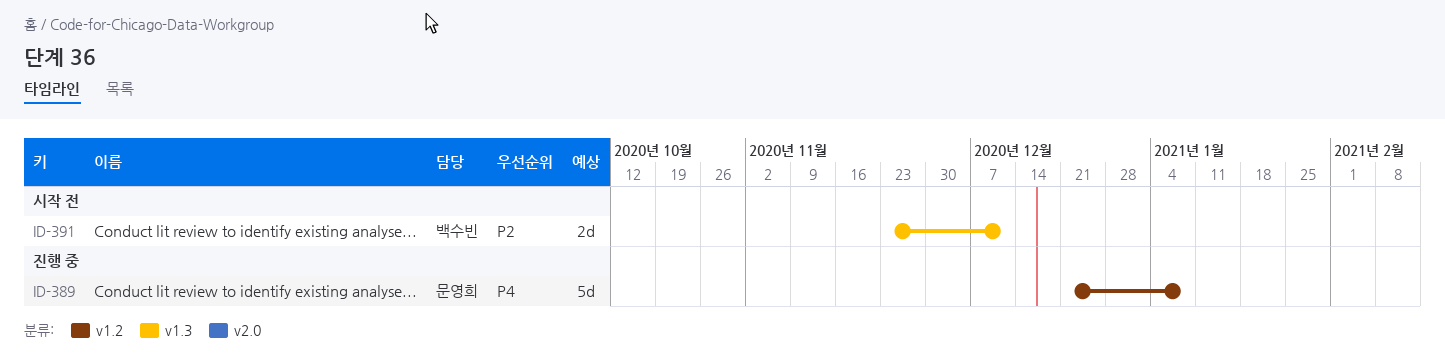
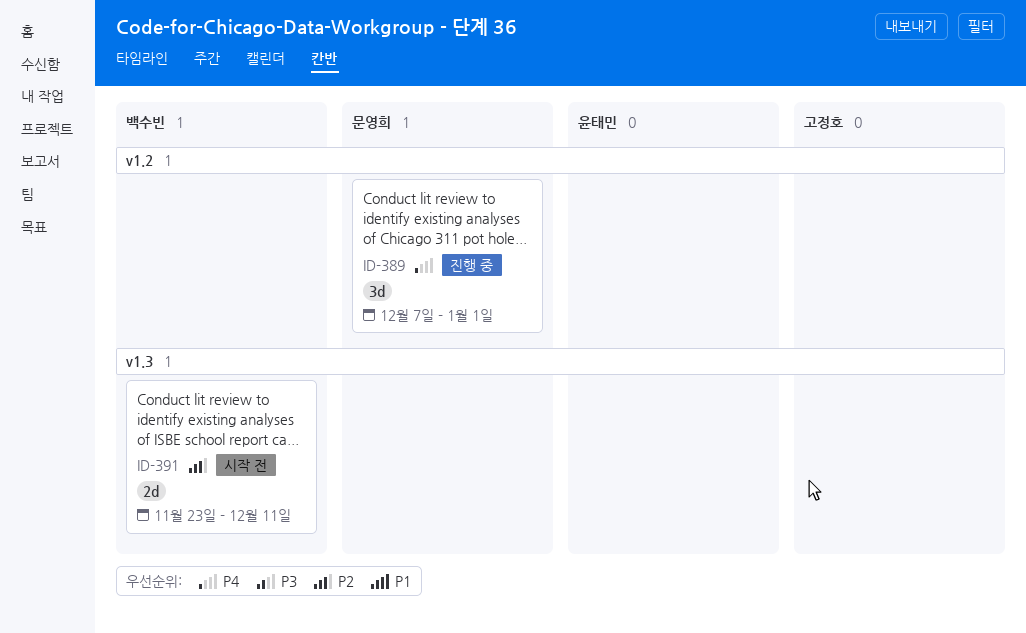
ID-389, estimate: 5d -> 3d
ID-389, start: Dec 21 -> Dec 7
ID-389, due: Jan 8 -> Jan 1

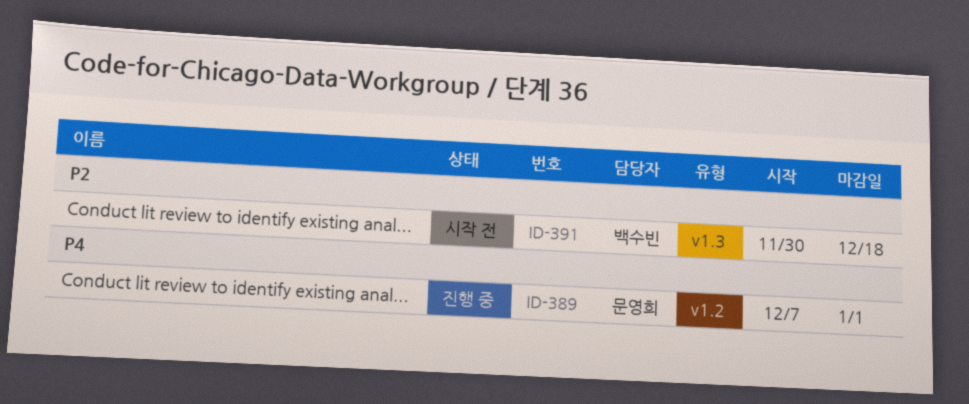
ID-391, start: Nov 23 -> Nov 30
ID-391, due: Dec 11 -> Dec 18

